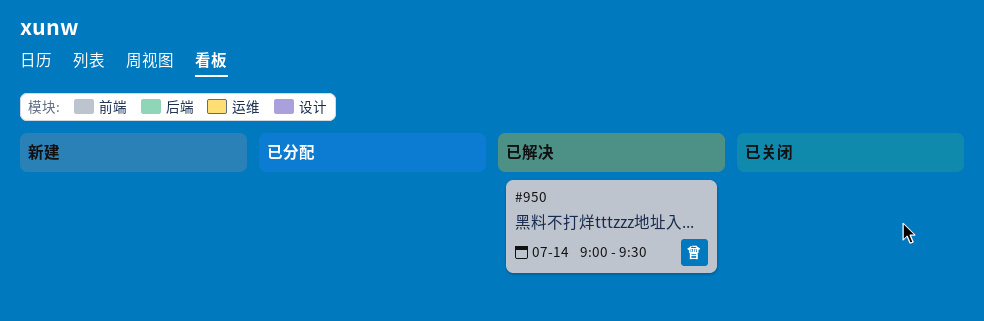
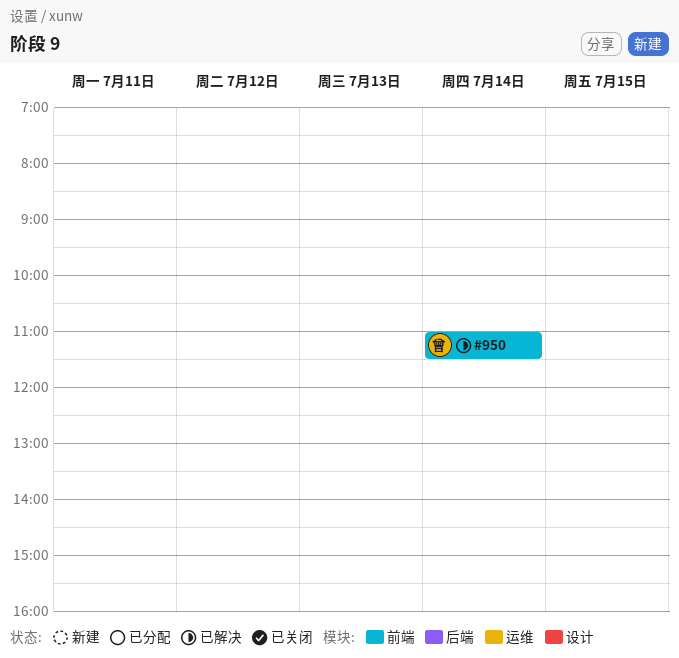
#950, begins: 09:00 -> 11:00
#950, ends: 09:30 -> 11:30

